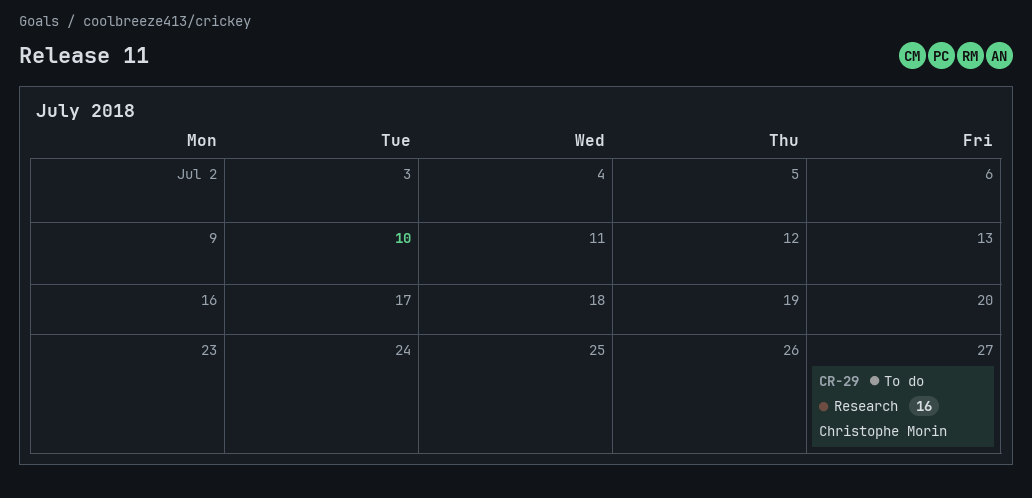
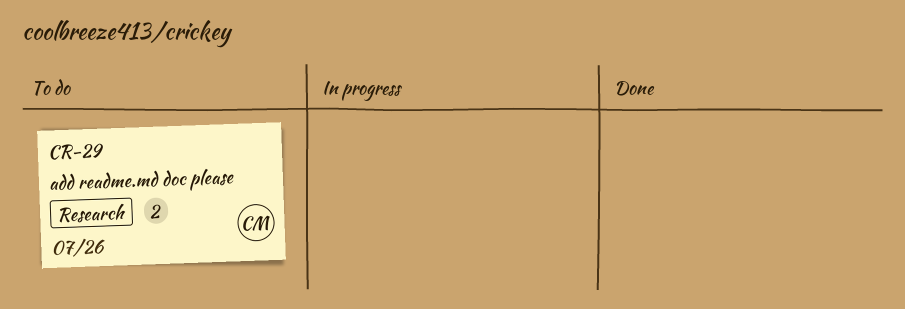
CR-29, estimate: 16 -> 2
CR-29, due: Jul 27 -> Jul 26

